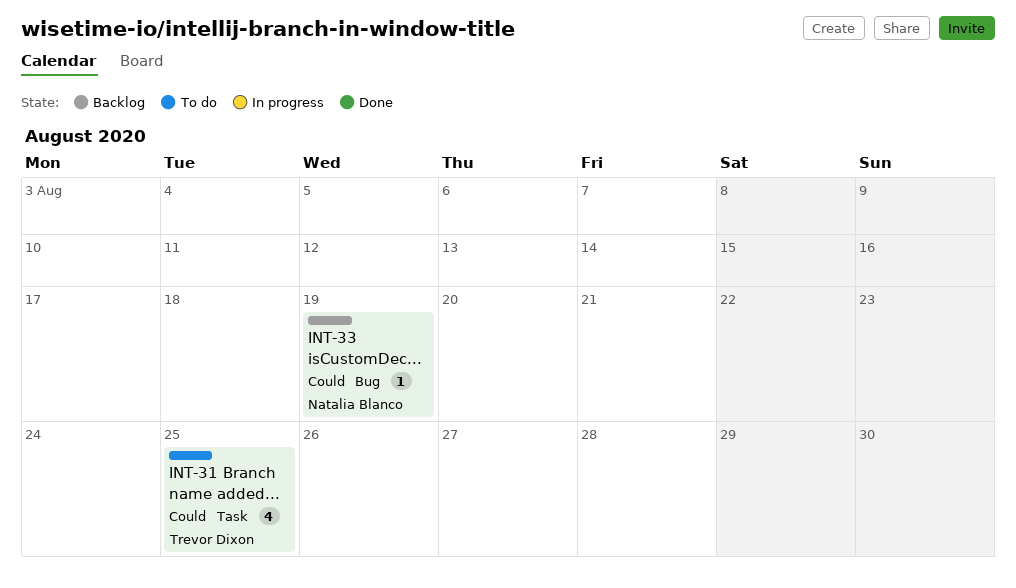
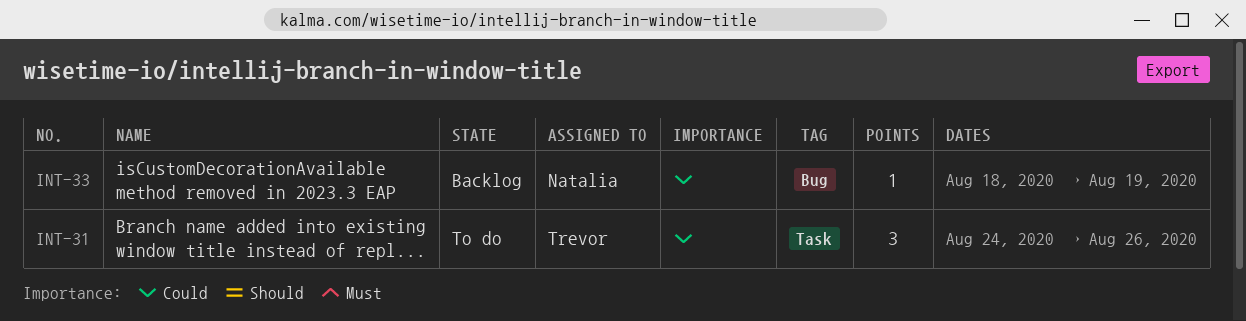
INT-31, estimate: 4 -> 3
INT-31, due: Aug 25 -> Aug 26

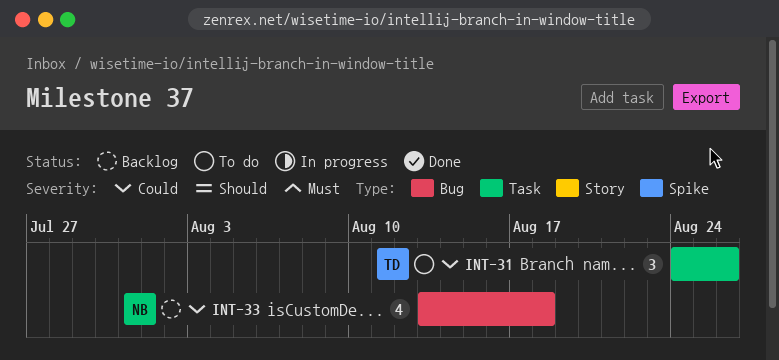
INT-33, estimate: 1 -> 4
INT-33, start: Aug 18 -> Aug 13
INT-33, due: Aug 19 -> Aug 18

